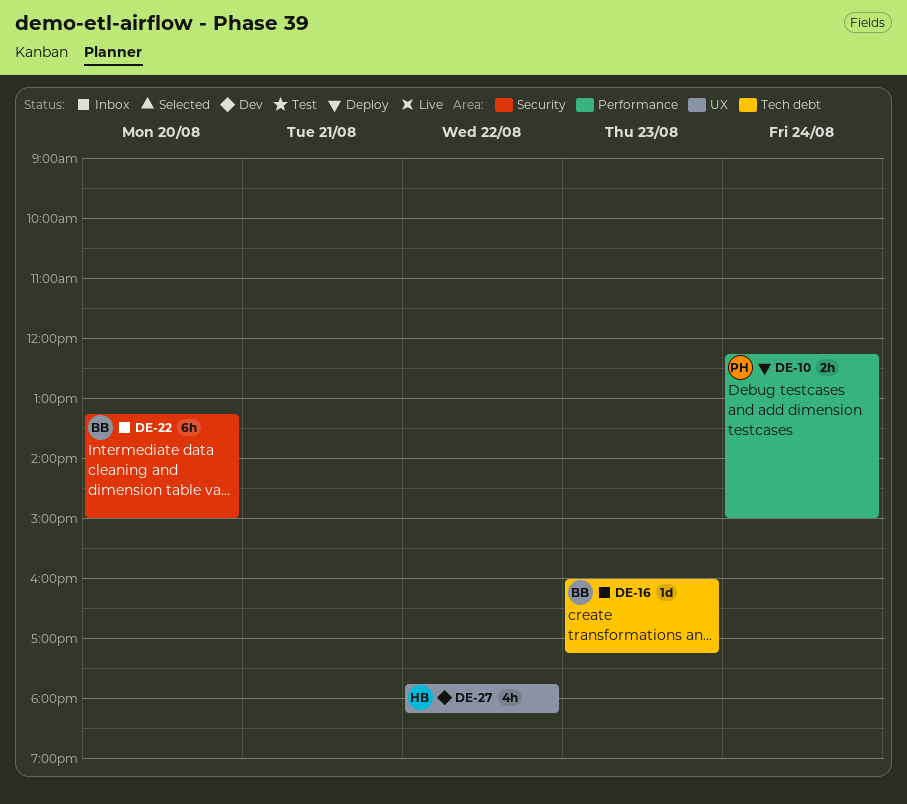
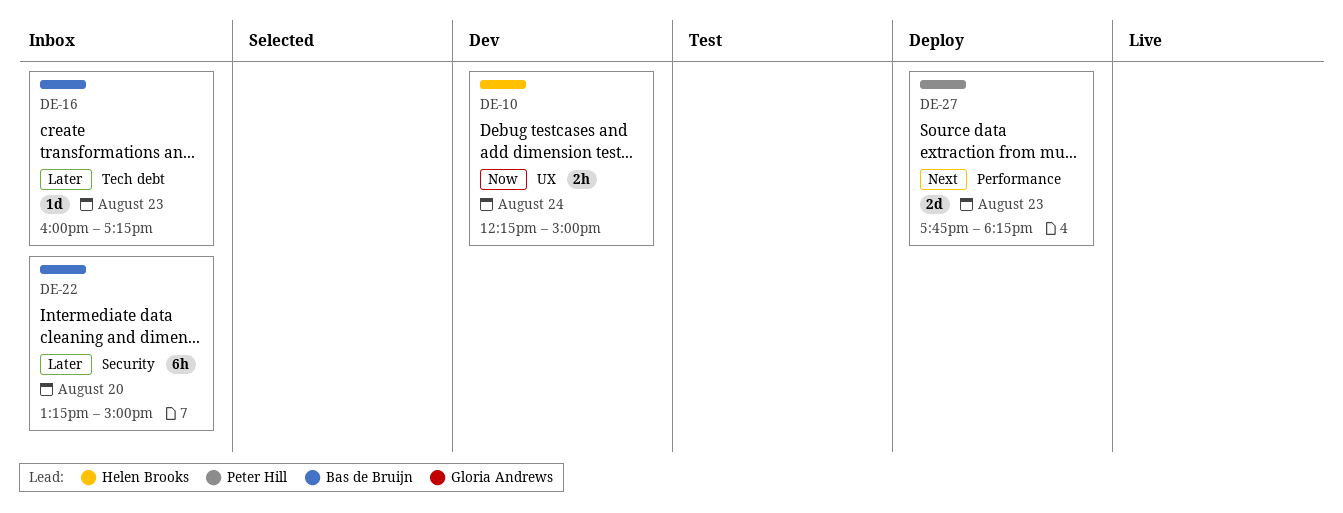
DE-10, status: Deploy -> Dev
DE-10, owner: Peter Hill -> Helen Brooks
DE-10, label: Performance -> UX
DE-27, status: Dev -> Deploy
DE-27, owner: Helen Brooks -> Peter Hill
DE-27, label: UX -> Performance
DE-27, estimate: 4h -> 2d
DE-27, day: Aug 22 -> Aug 23

